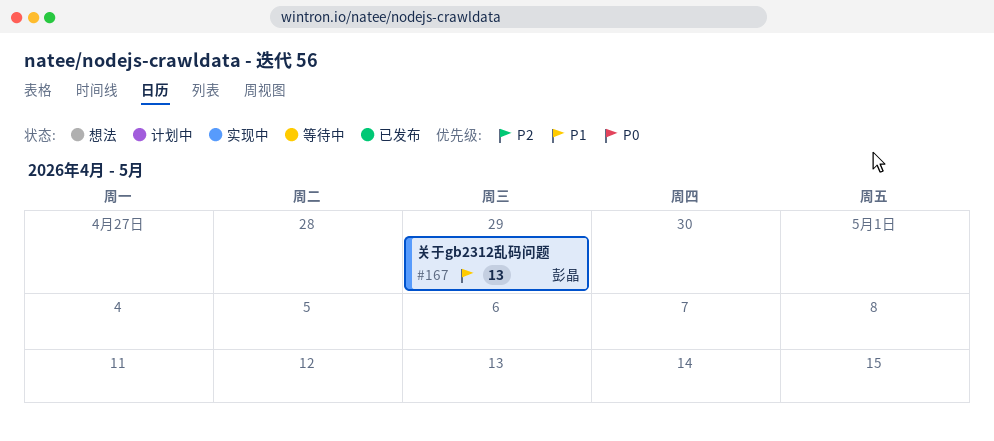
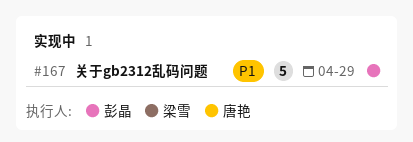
#167, estimate: 13 -> 5

